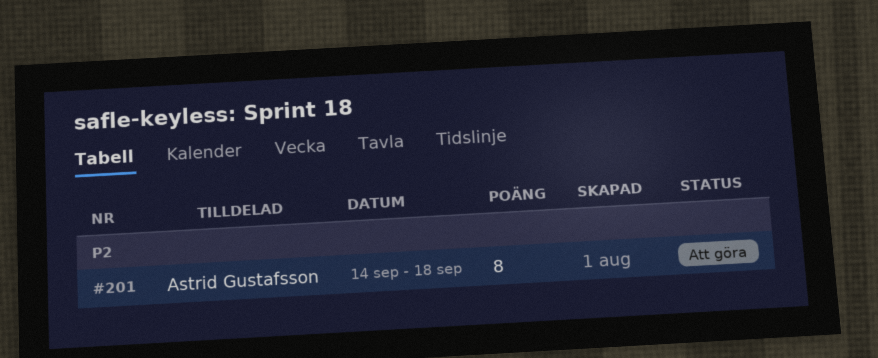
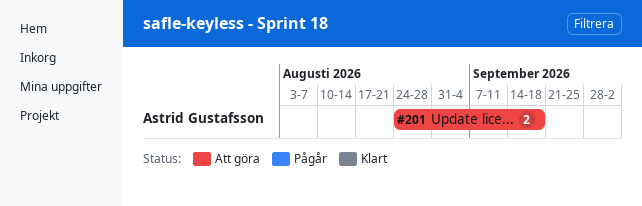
#201, estimate: 8 -> 2
#201, start: Sep 14 -> Aug 24

